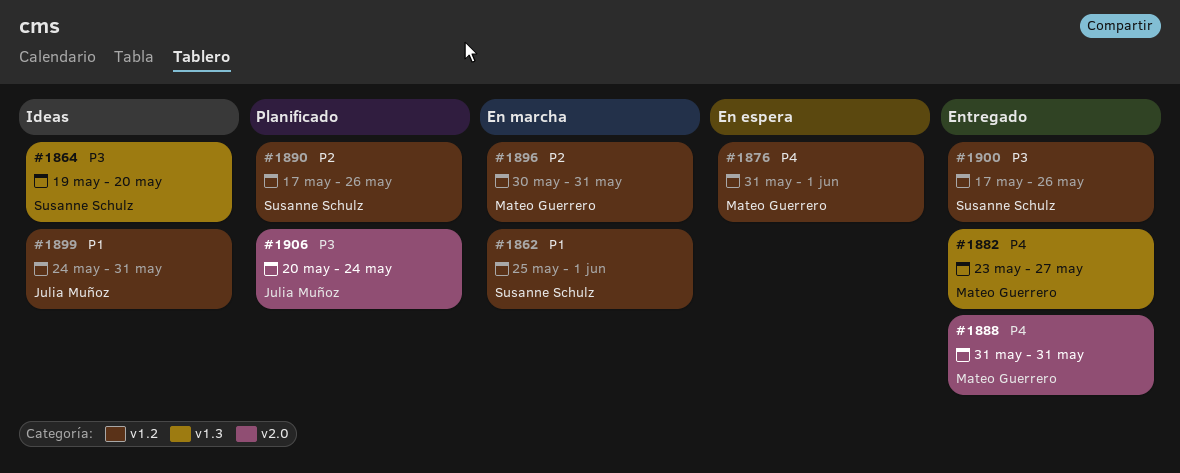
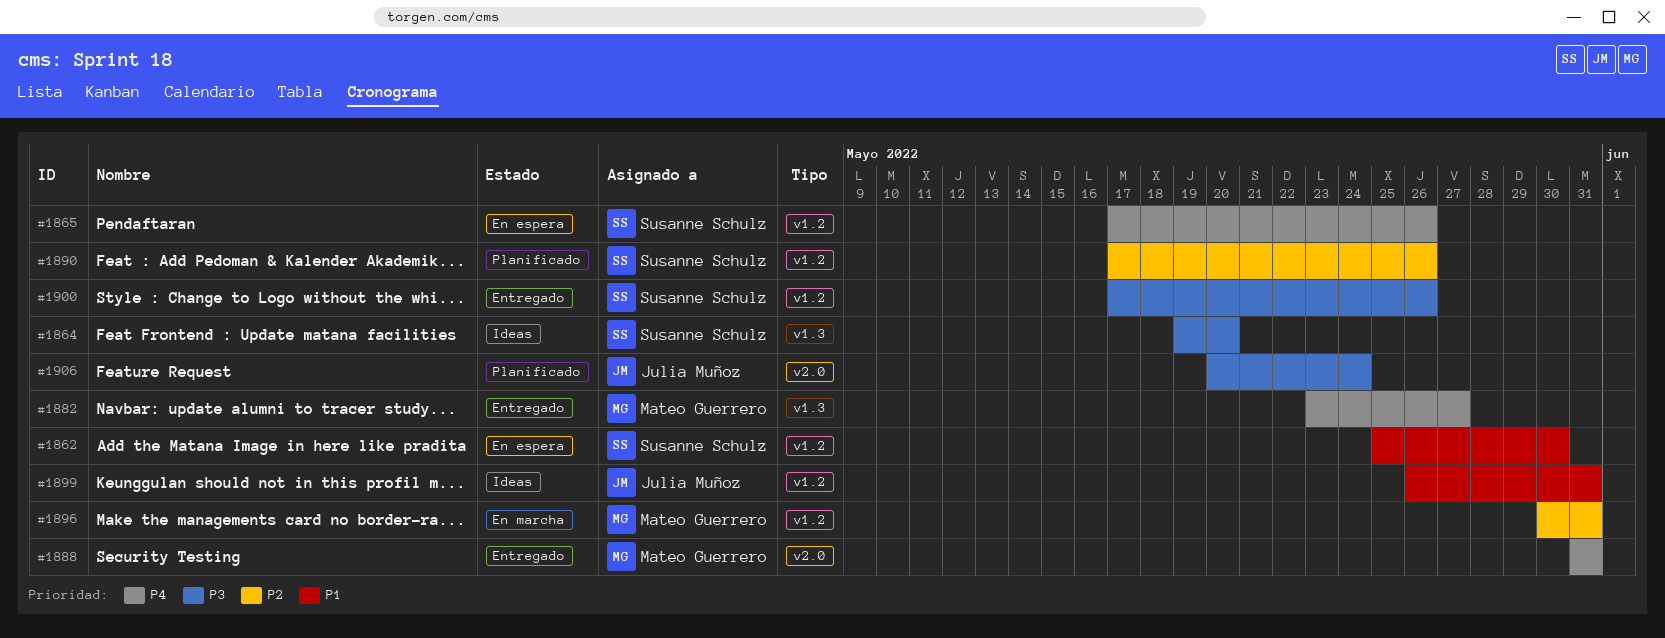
#1862, status: En marcha -> En espera
#1862, due: Jun 1 -> May 30
#1865: none -> present
#1876: present -> none
#1899, start: May 24 -> May 26

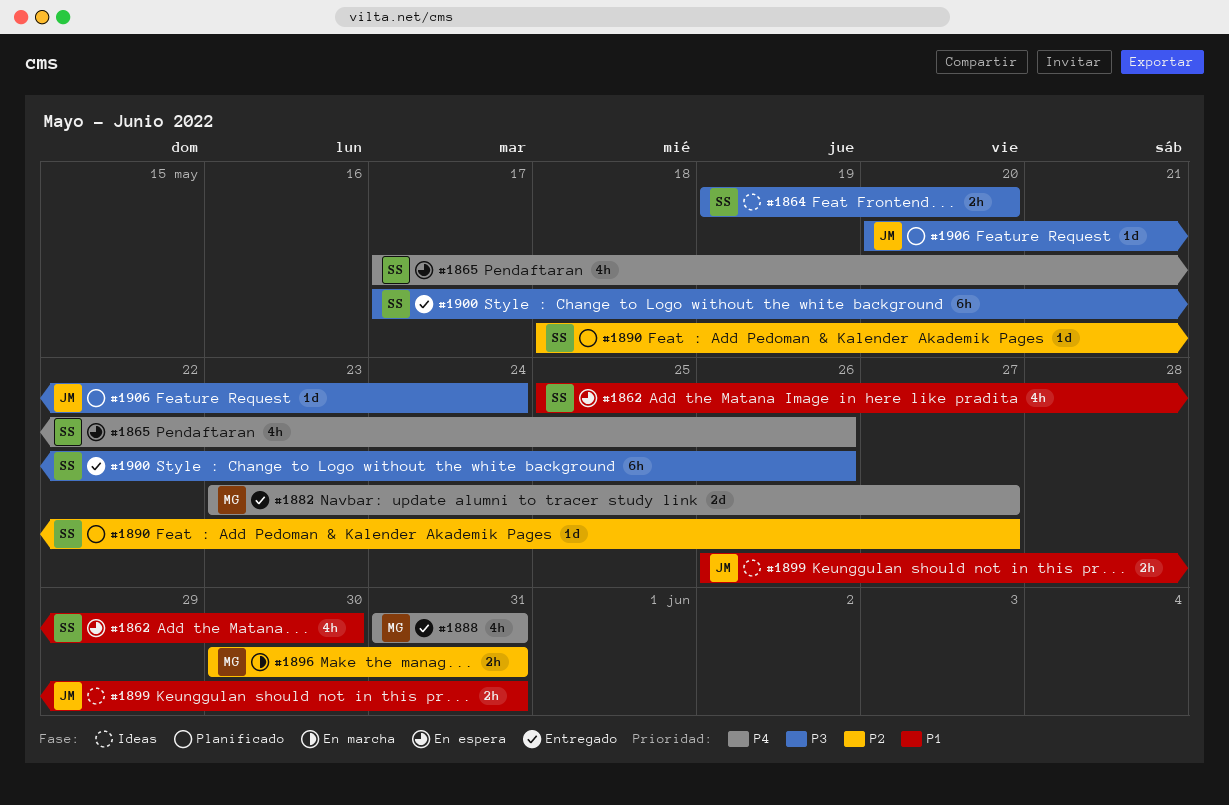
#1890, start: May 17 -> May 18
#1890, due: May 26 -> May 27

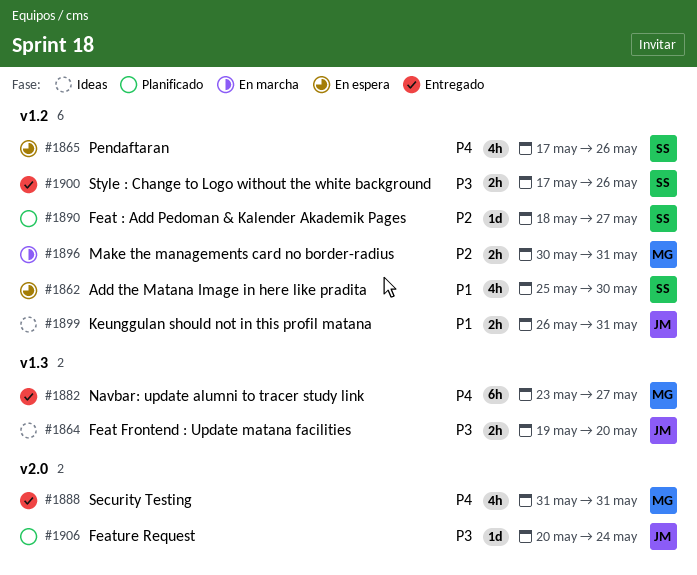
#1864, owner: SS -> JM
#1882, estimate: 2d -> 6h
#1900, estimate: 6h -> 2h

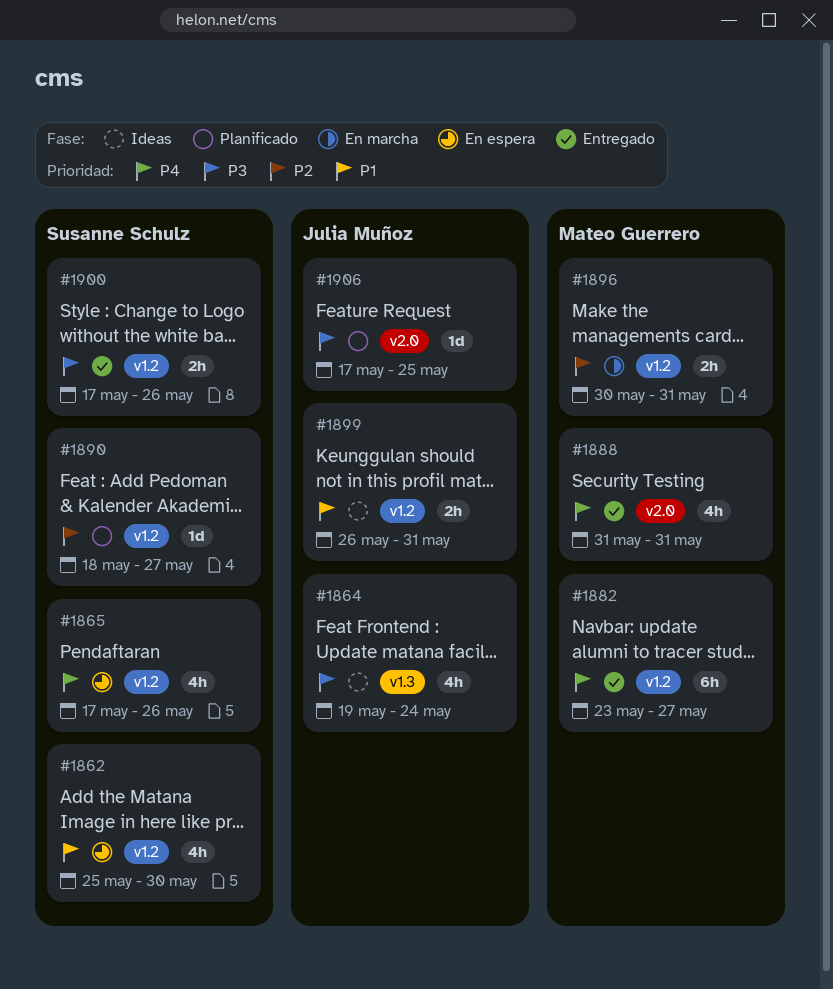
#1864, estimate: 2h -> 4h
#1864, due: May 20 -> May 24
#1882, label: v1.3 -> v1.2
#1906, start: May 20 -> May 17
#1906, due: May 24 -> May 25

